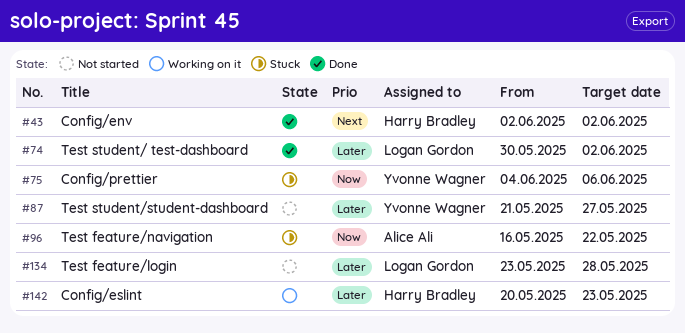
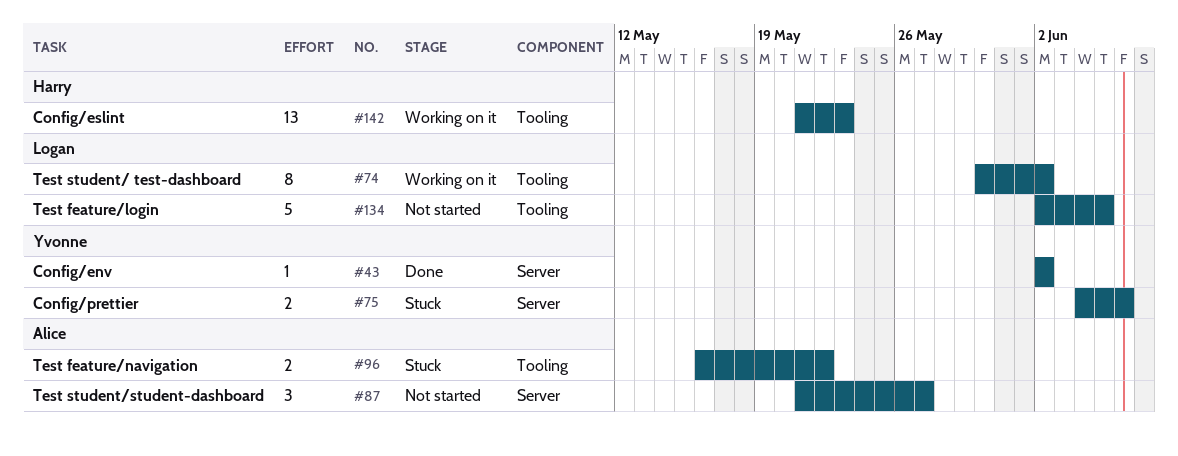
#43, owner: Harry Bradley -> Yvonne Wagner
#74, status: Done -> Working on it
#87, owner: Yvonne Wagner -> Alice Ali
#134, start: May 23 -> Jun 2
#134, due: May 28 -> Jun 5
#142, start: May 20 -> May 21

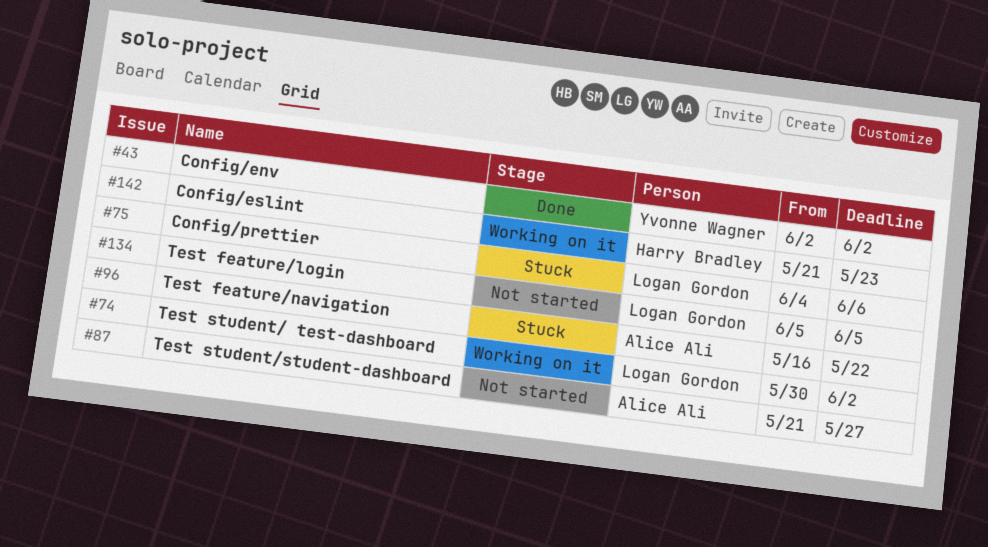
#75, owner: Yvonne Wagner -> Logan Gordon
#134, start: Jun 2 -> Jun 5

